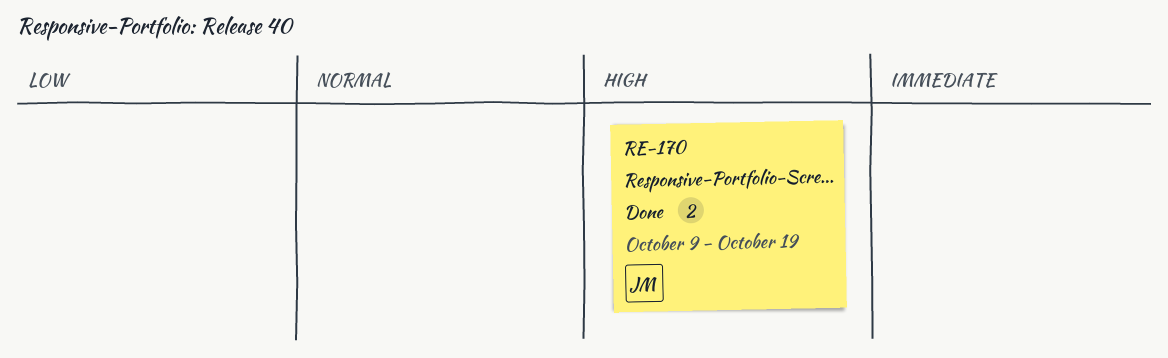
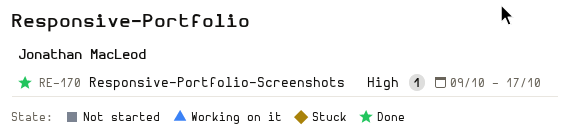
RE-170, estimate: 2 -> 1
RE-170, due: Oct 19 -> Oct 17

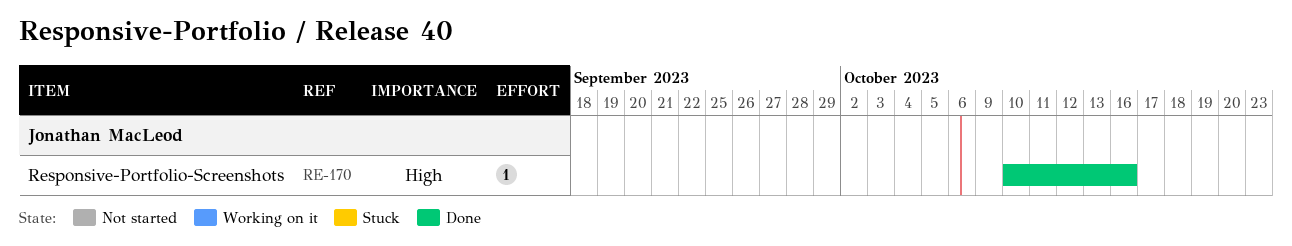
RE-170, start: Oct 9 -> Oct 10
RE-170, due: Oct 17 -> Oct 16

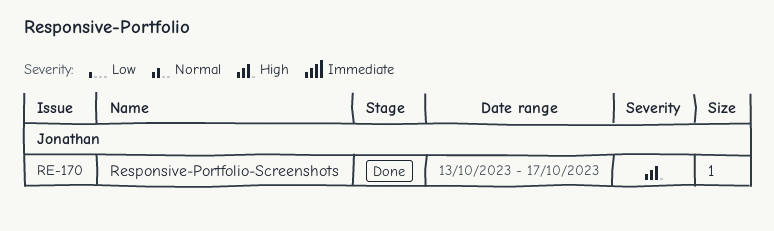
RE-170, start: Oct 10 -> Oct 13
RE-170, due: Oct 16 -> Oct 17

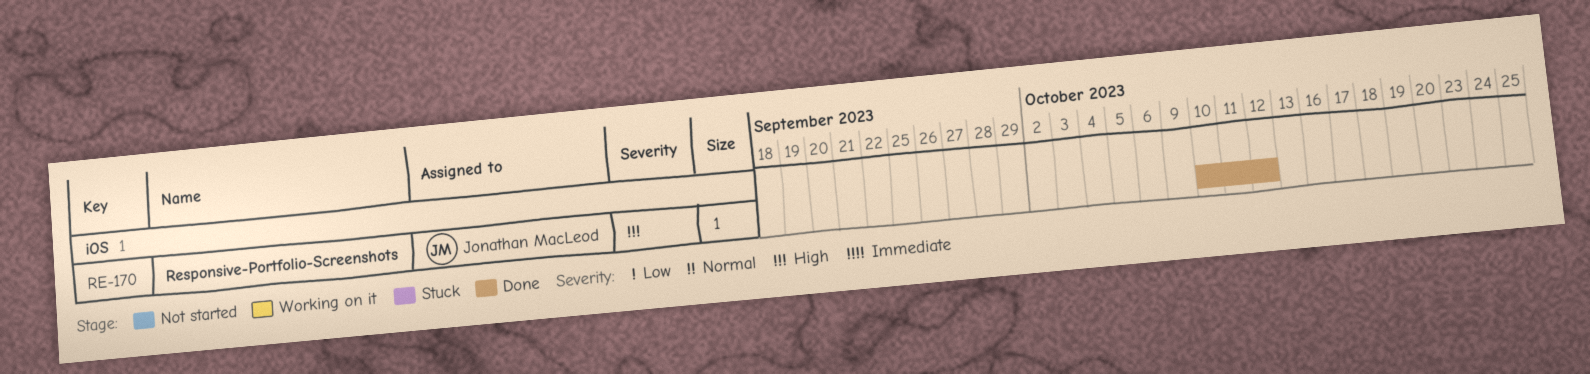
RE-170, start: Oct 13 -> Oct 10
RE-170, due: Oct 17 -> Oct 12

